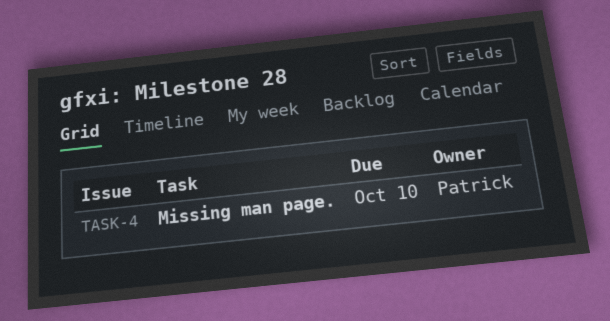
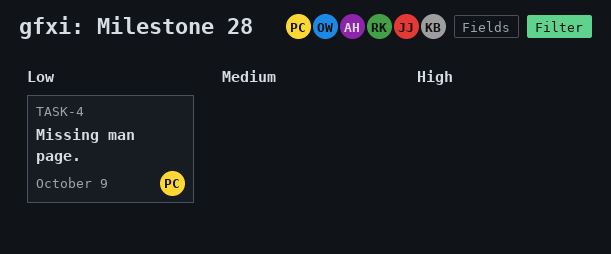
TASK-4, due: Oct 10 -> Oct 9

